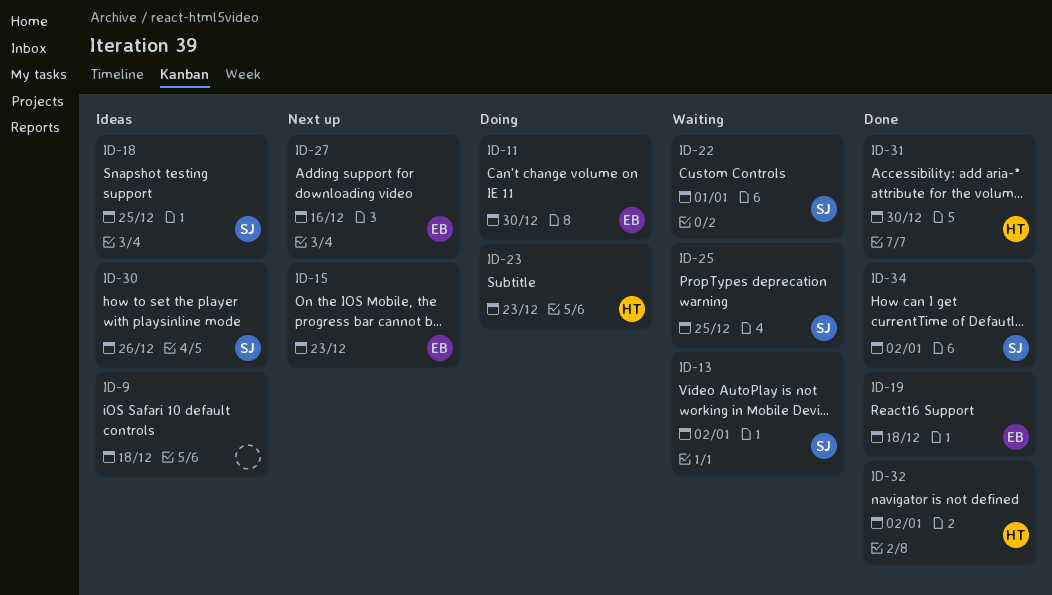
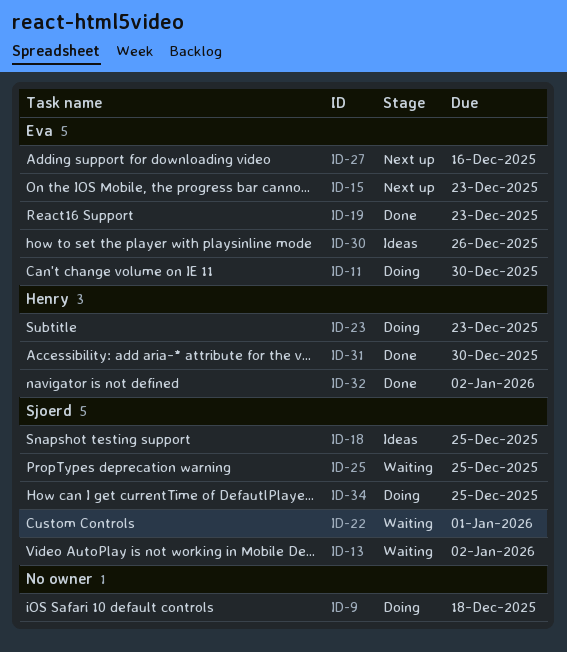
ID-9, status: Ideas -> Doing
ID-19, due: Dec 18 -> Dec 23
ID-30, owner: Sjoerd -> Eva
ID-34, status: Done -> Doing
ID-34, due: Jan 2 -> Dec 25

